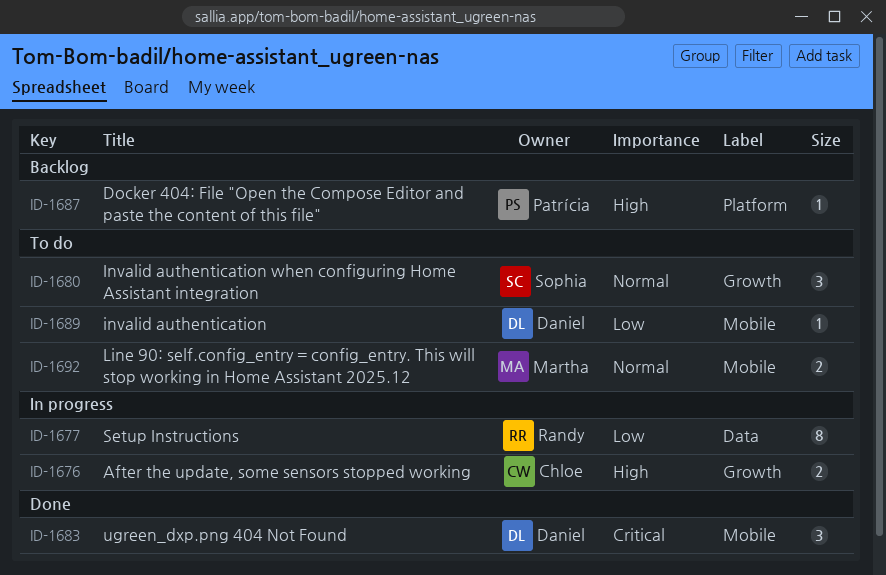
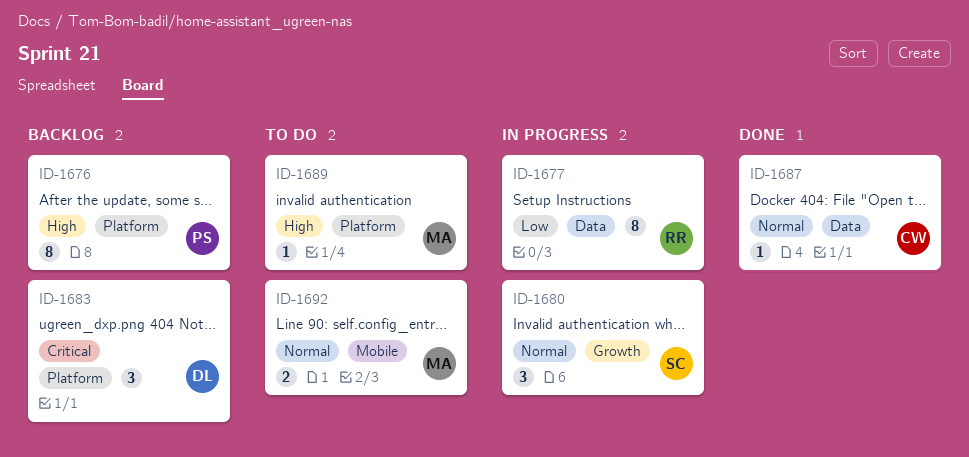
ID-1676, status: In progress -> Backlog
ID-1676, owner: Chloe -> Patrícia
ID-1676, label: Growth -> Platform
ID-1676, estimate: 2 -> 8
ID-1680, status: To do -> In progress
ID-1683, status: Done -> Backlog
ID-1683, label: Mobile -> Platform
ID-1687, status: Backlog -> Done
ID-1687, owner: Patrícia -> Chloe
ID-1687, priority: High -> Normal
ID-1687, label: Platform -> Data
ID-1689, owner: Daniel -> Martha
ID-1689, priority: Low -> High
ID-1689, label: Mobile -> Platform

